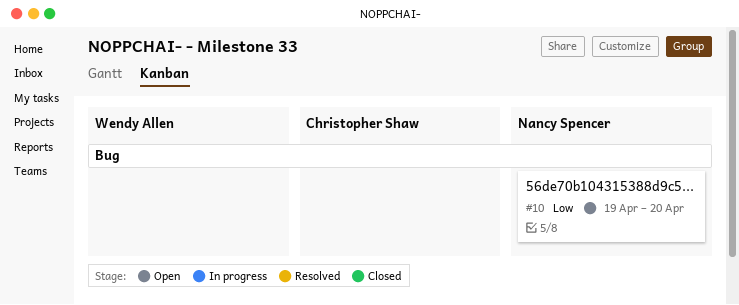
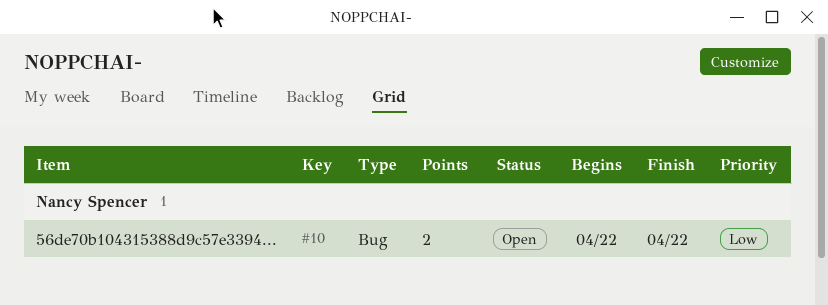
#10, start: Apr 19 -> Apr 22
#10, due: Apr 20 -> Apr 22

